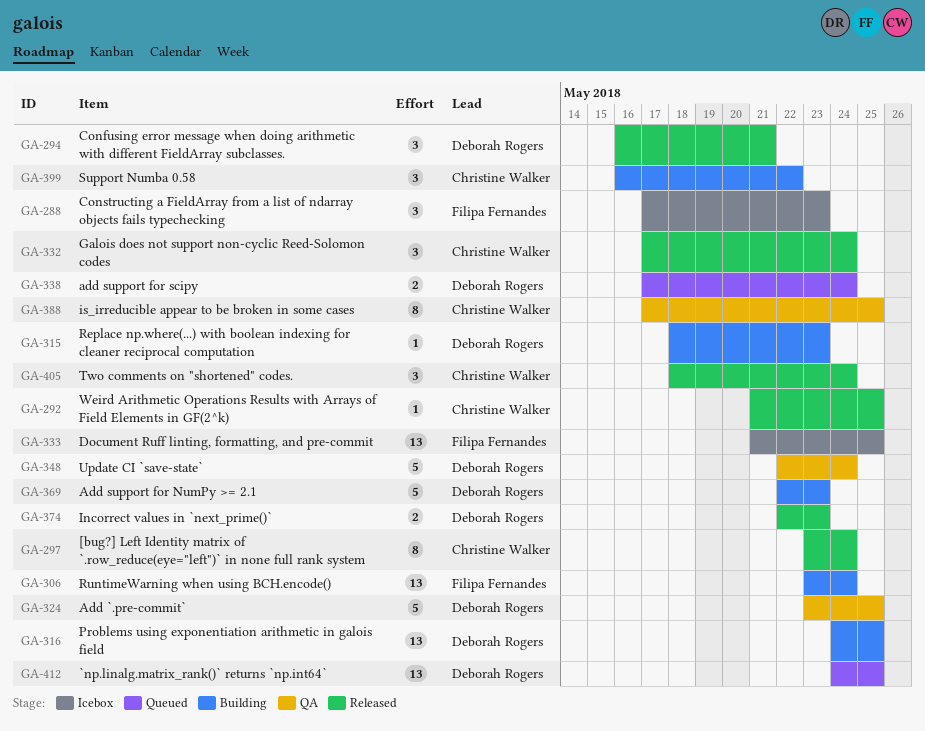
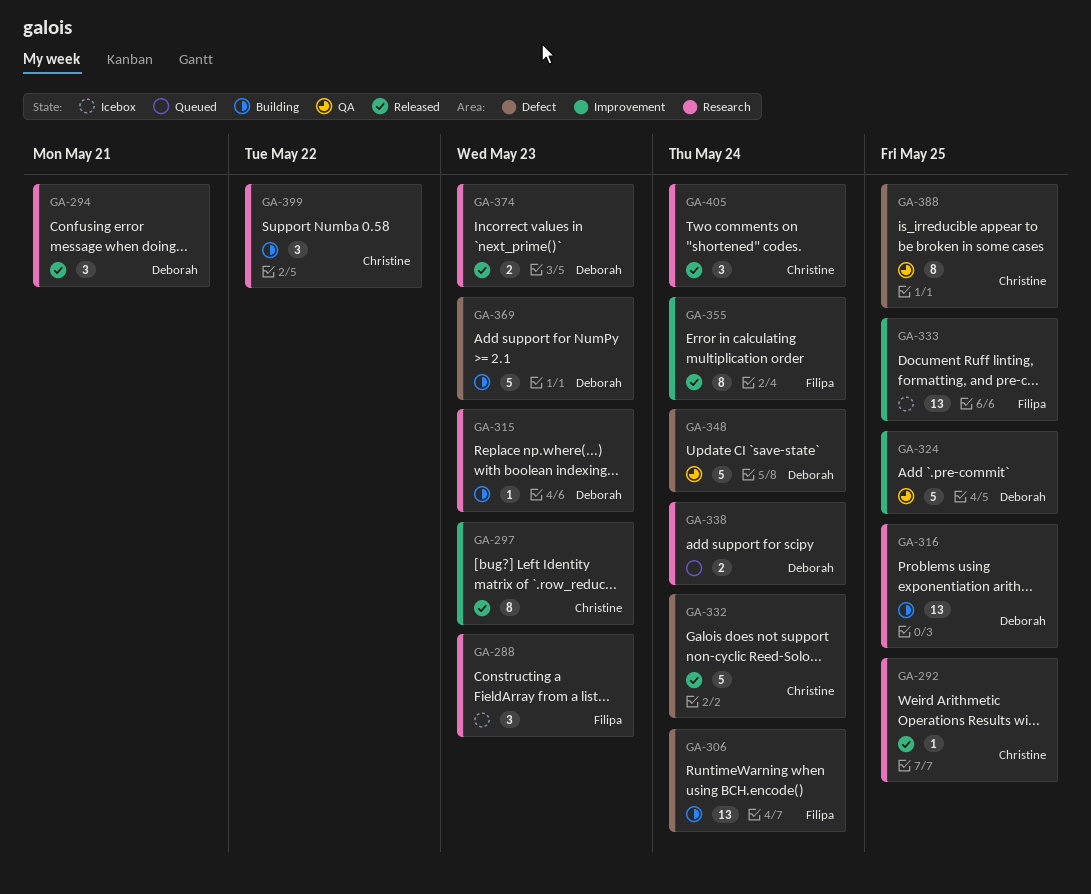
GA-297, due: May 24 -> May 23
GA-332, estimate: 3 -> 5
GA-355: none -> present
GA-412: present -> none

